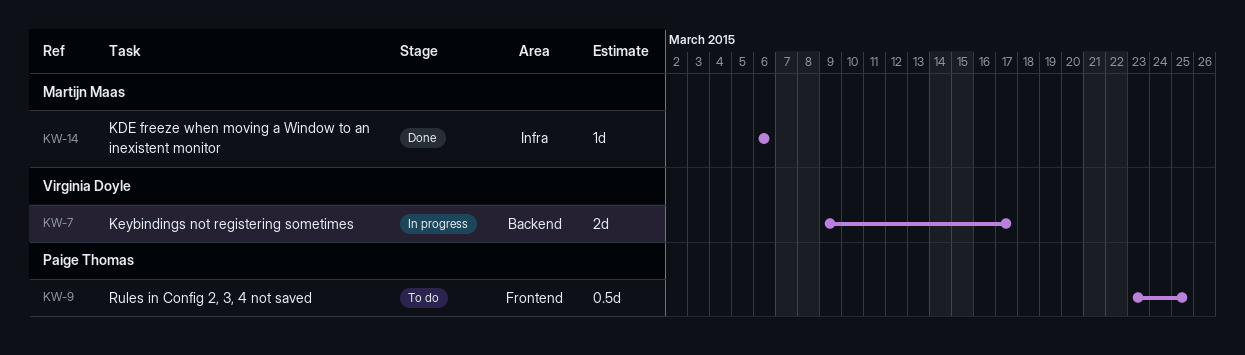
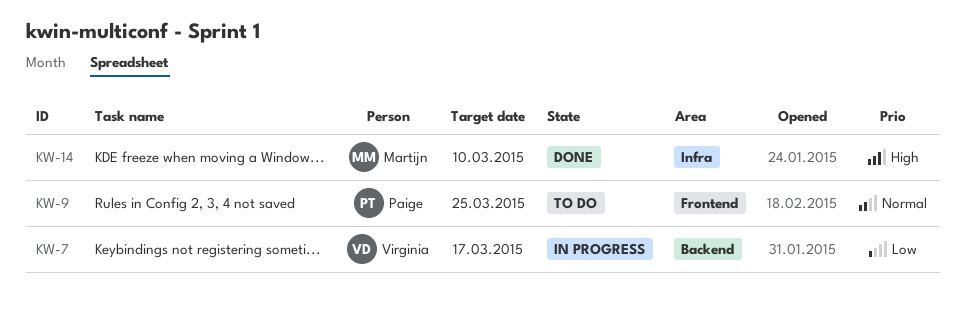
KW-14, due: Mar 6 -> Mar 10

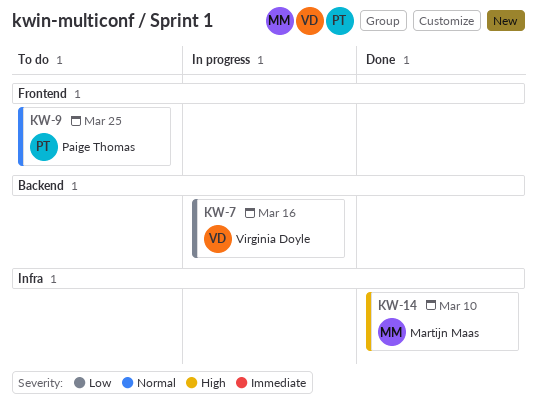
KW-7, due: Mar 17 -> Mar 16

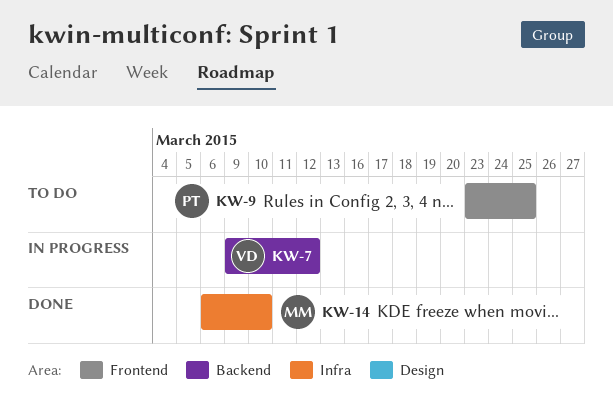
KW-7, due: Mar 16 -> Mar 12

